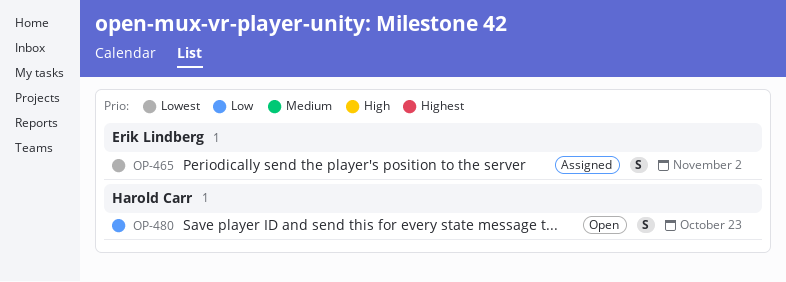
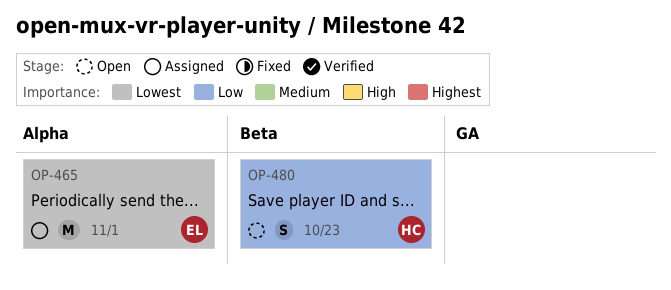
OP-465, estimate: S -> M
OP-465, due: Nov 2 -> Nov 1

